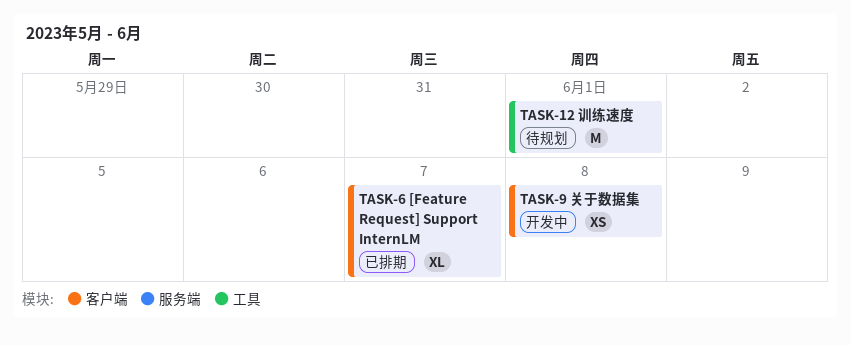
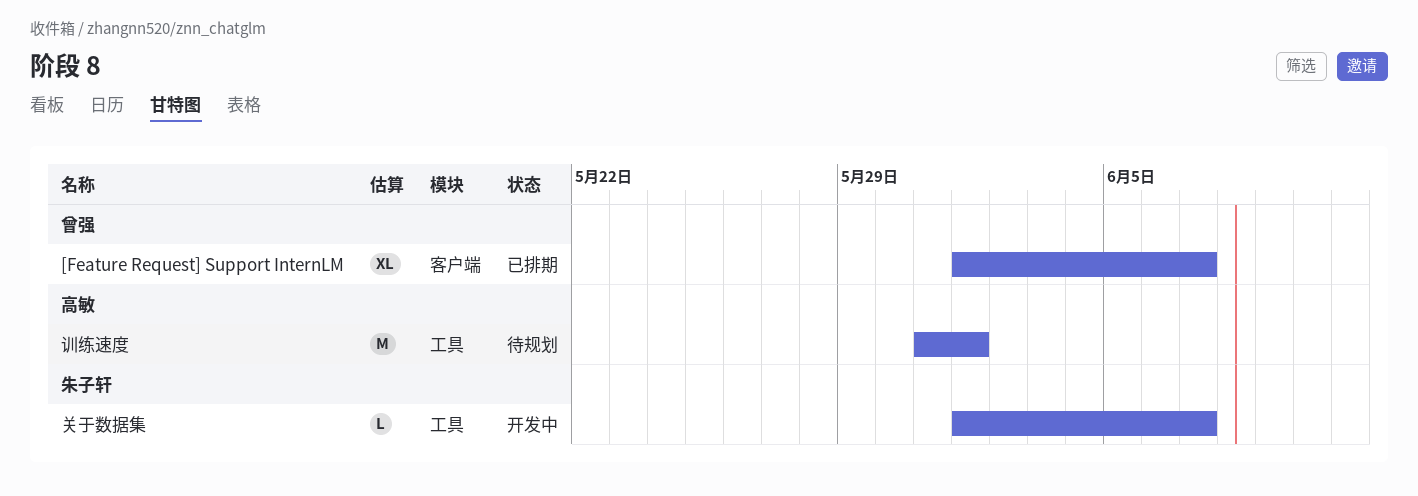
关于数据集, label: 客户端 -> 工具
关于数据集, estimate: XS -> L
关于数据集, due: Jun 8 -> Jun 7

